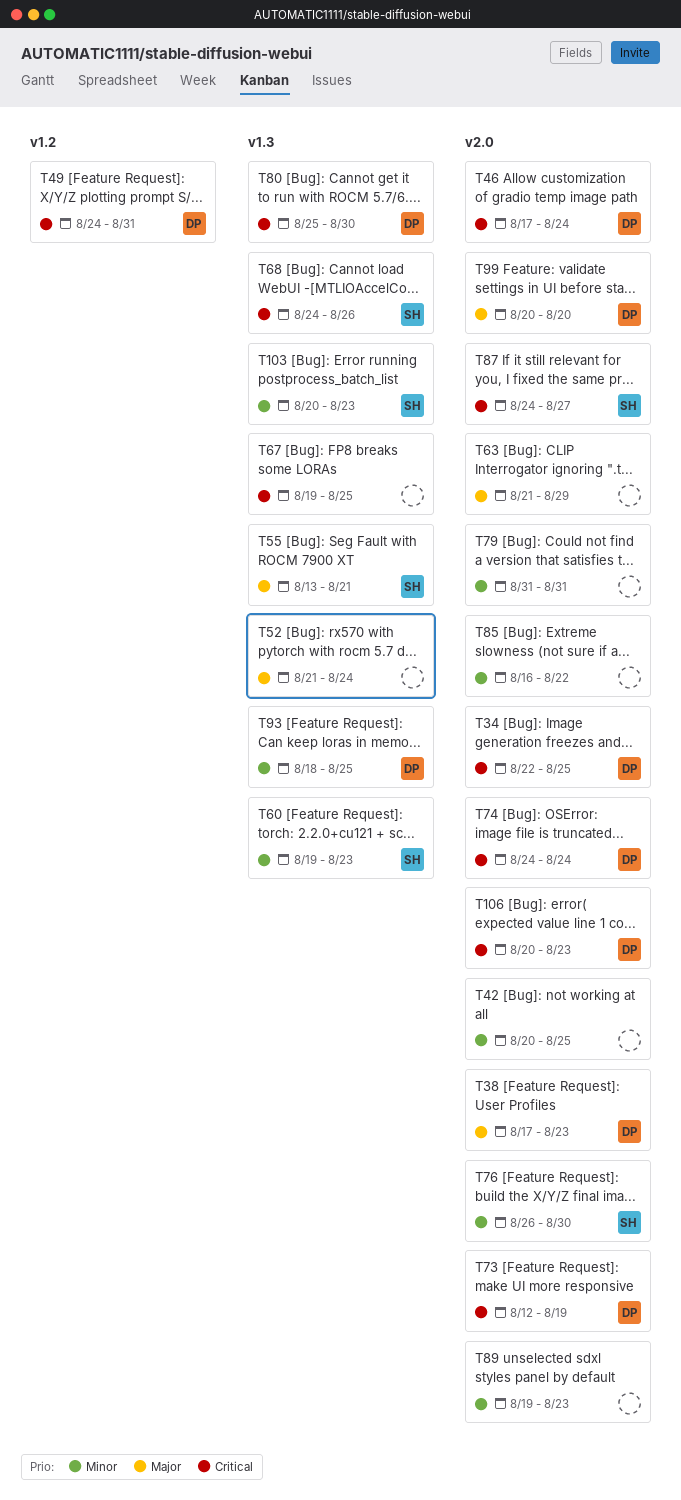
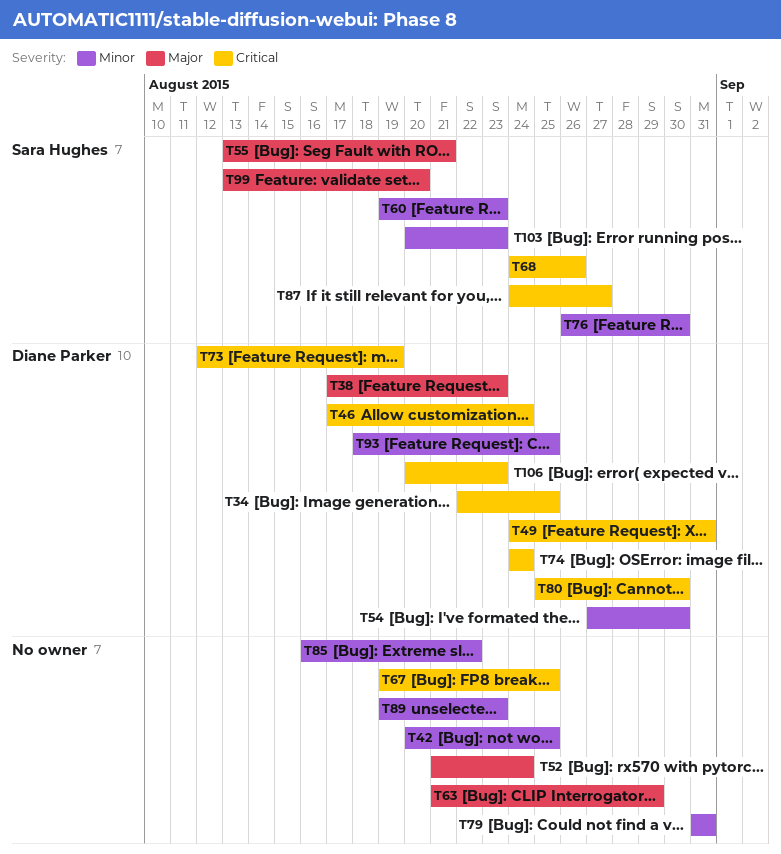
T54: none -> present
T99, owner: Diane Parker -> Sara Hughes
T99, start: Aug 20 -> Aug 13

